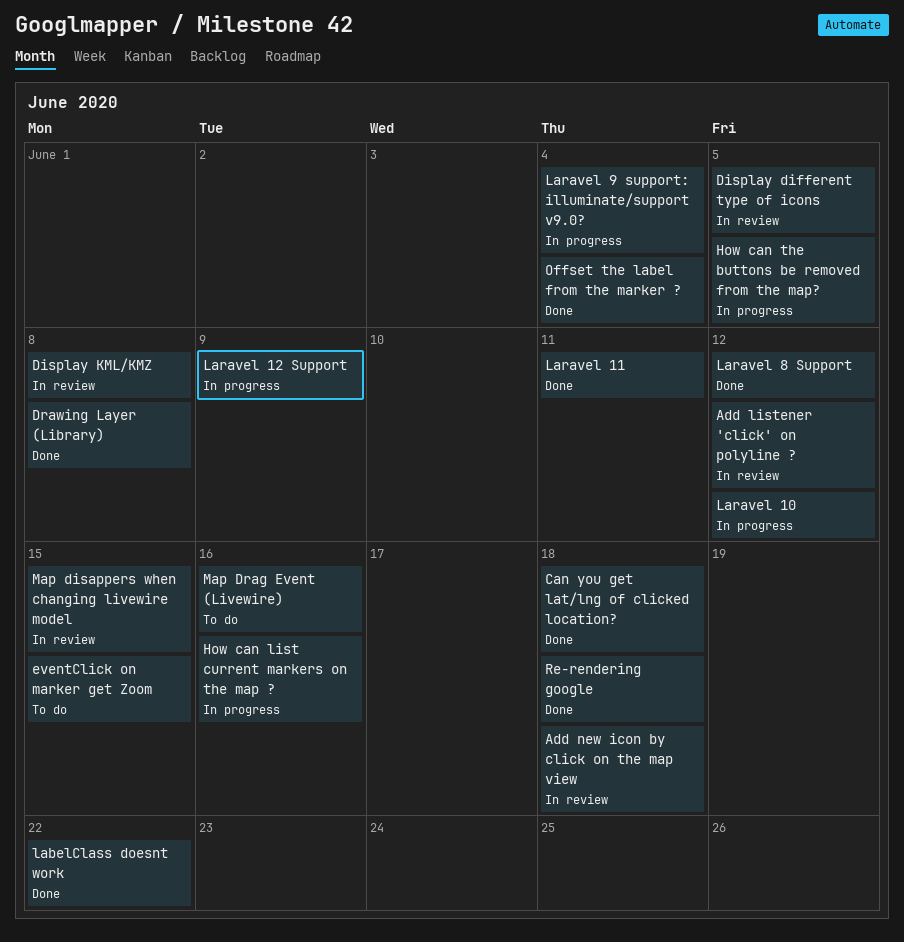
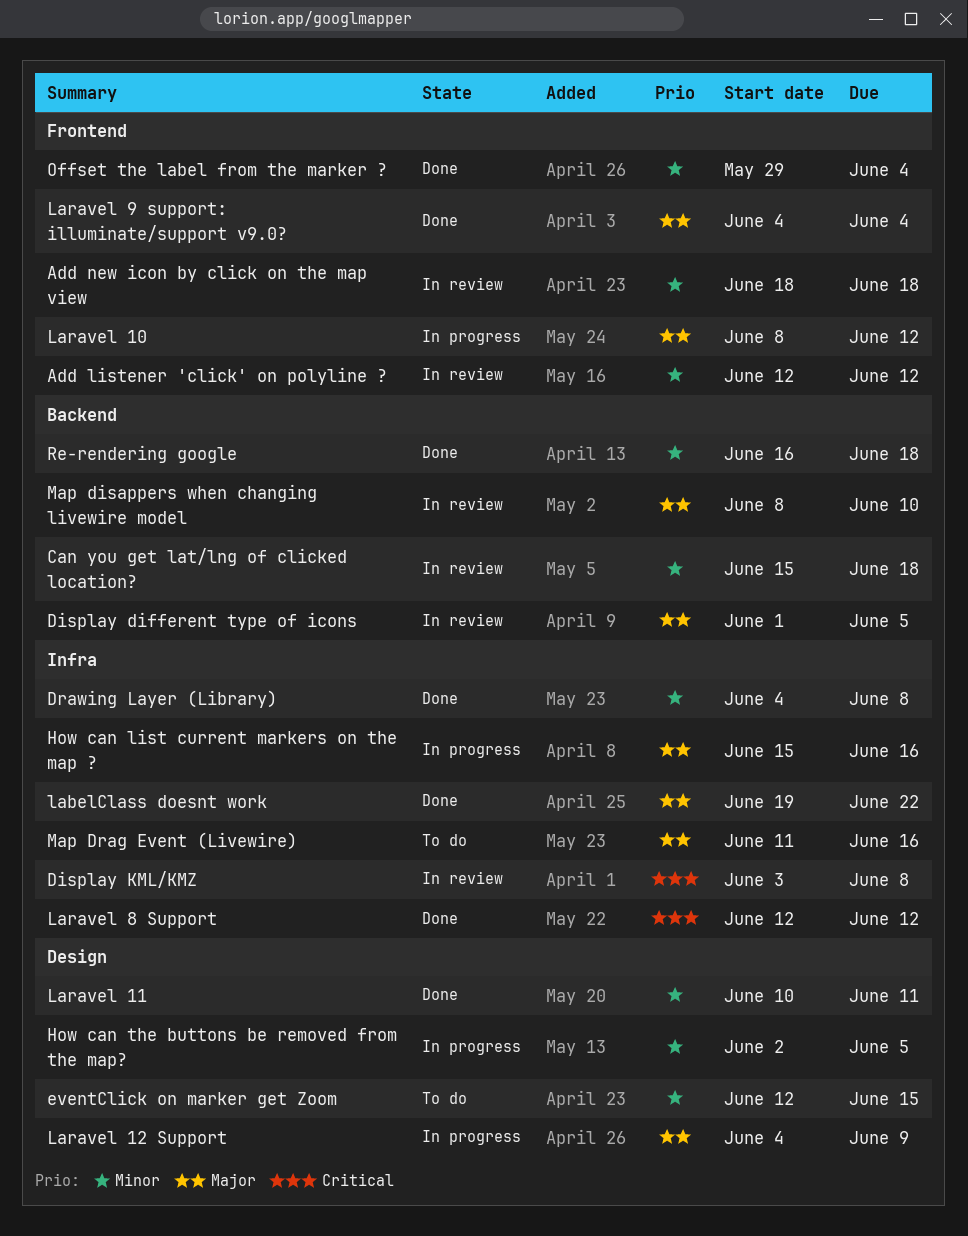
Can you get lat/lng of clicked location?, status: Done -> In review
Laravel 9 support: illuminate/support v9.0?, status: In progress -> Done
Map disappers when changing livewire model, due: Jun 15 -> Jun 10

